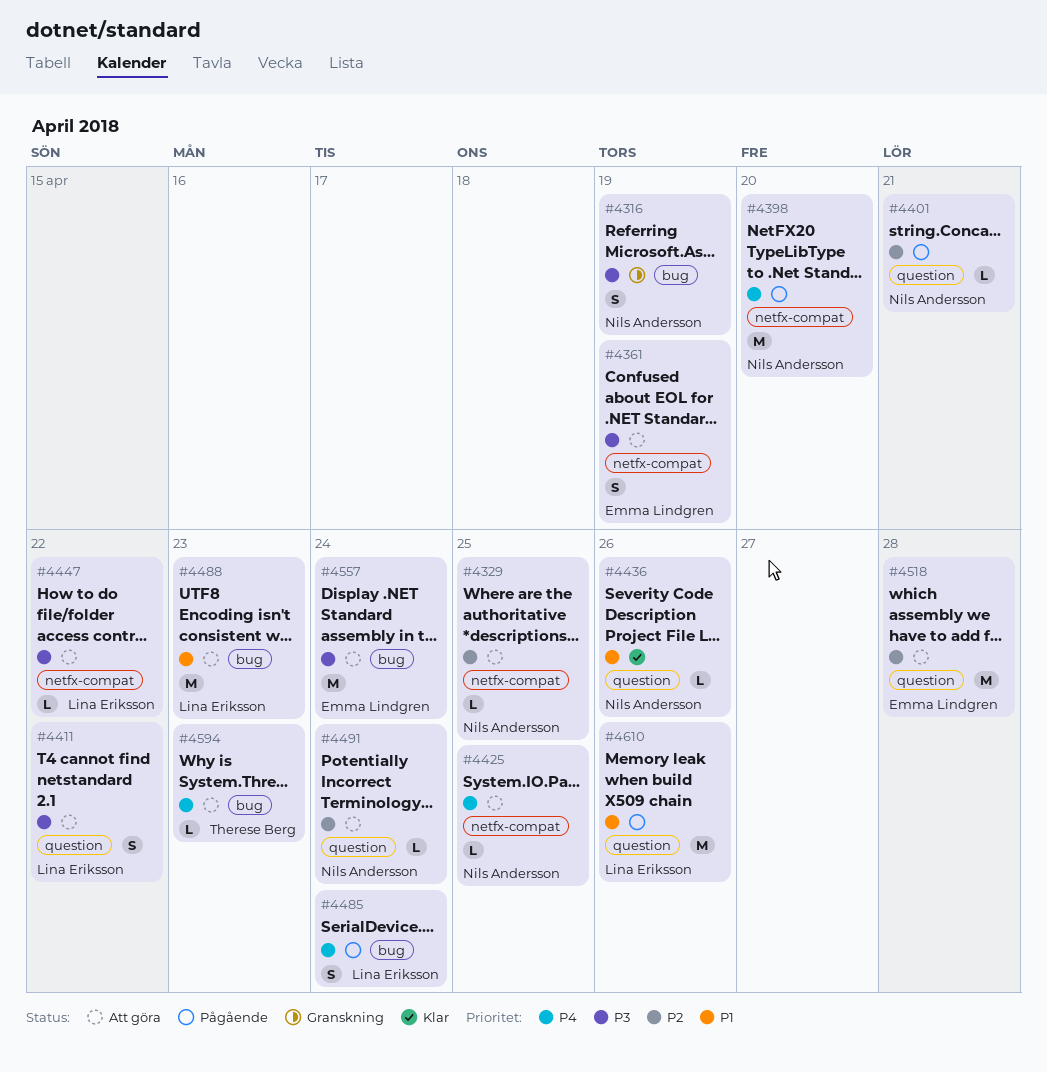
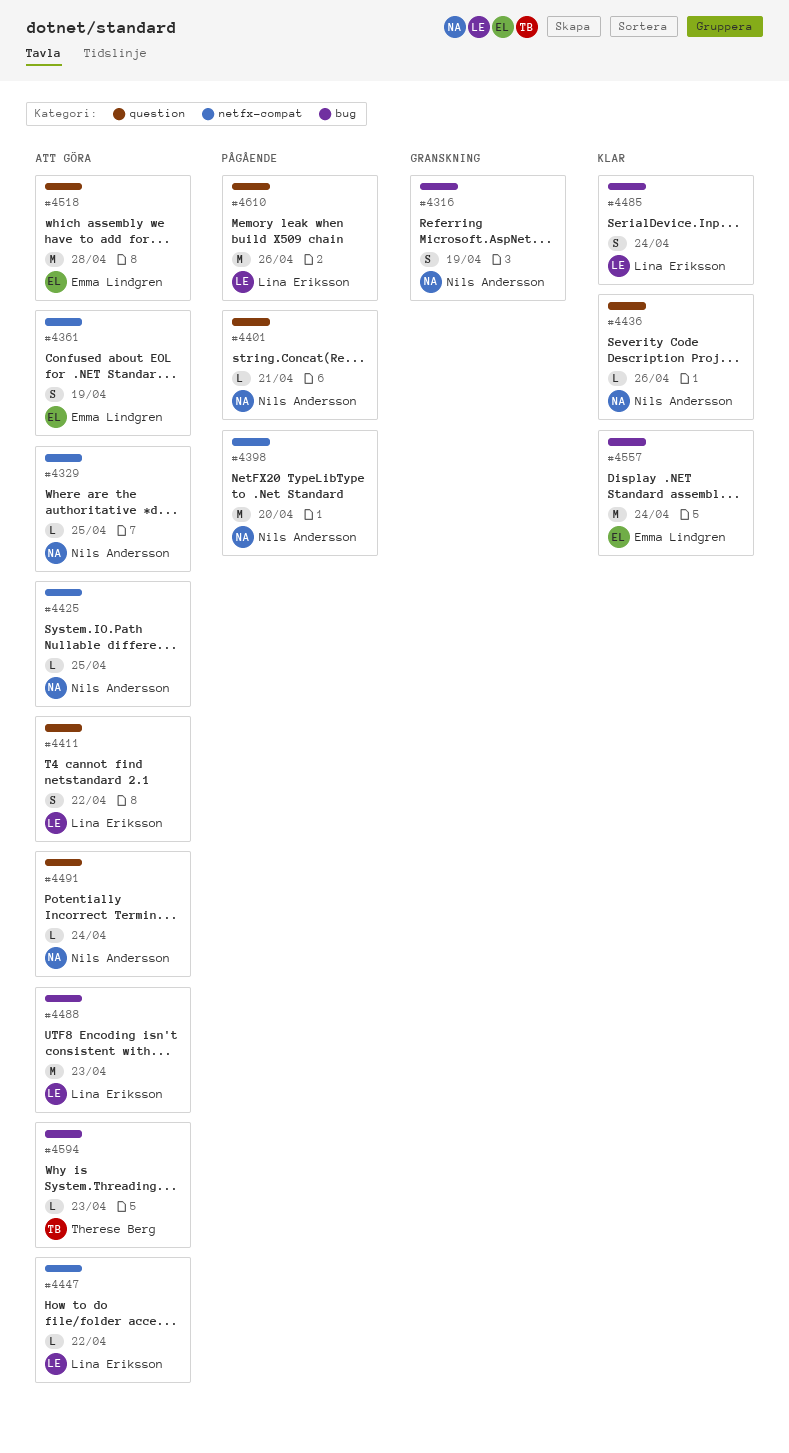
#4485, status: Pågående -> Klar
#4557, status: Att göra -> Klar

